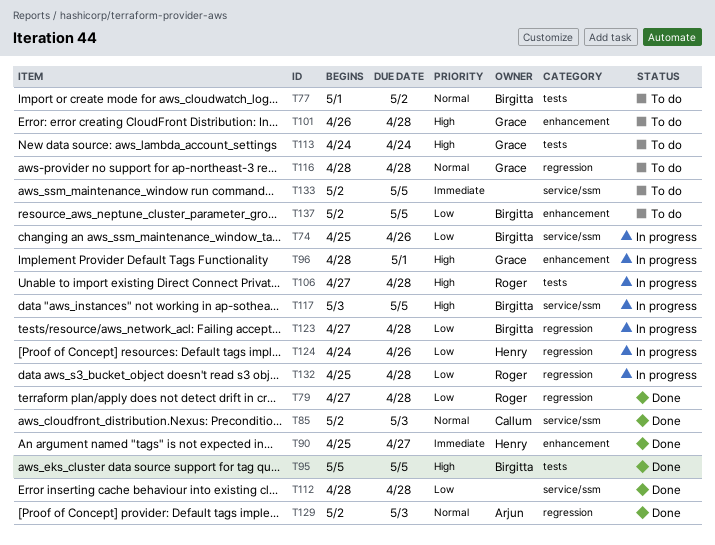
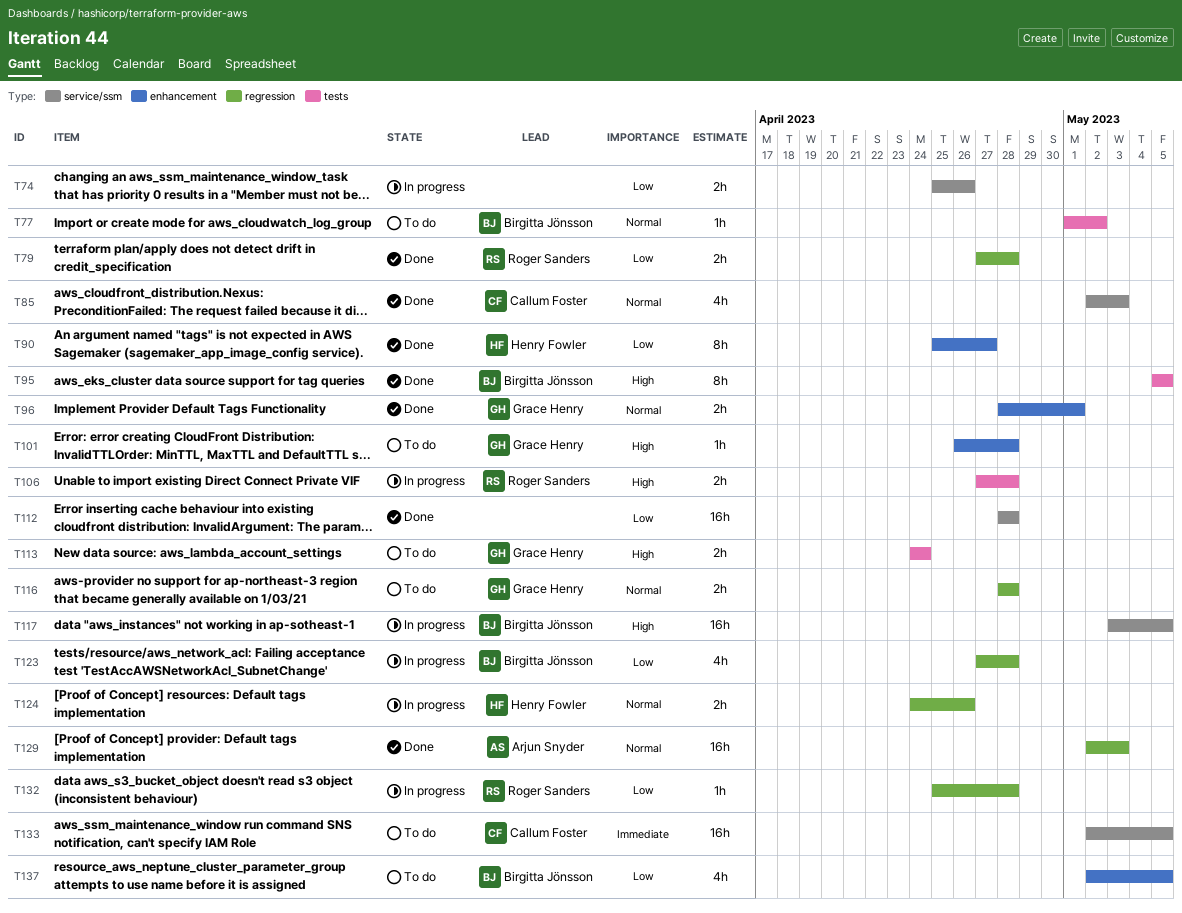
T74, owner: Birgitta Jönsson -> none
T90, priority: Immediate -> Low
T96, status: In progress -> Done
T96, priority: High -> Normal
T124, priority: Low -> Normal
T133, owner: none -> Callum Foster

